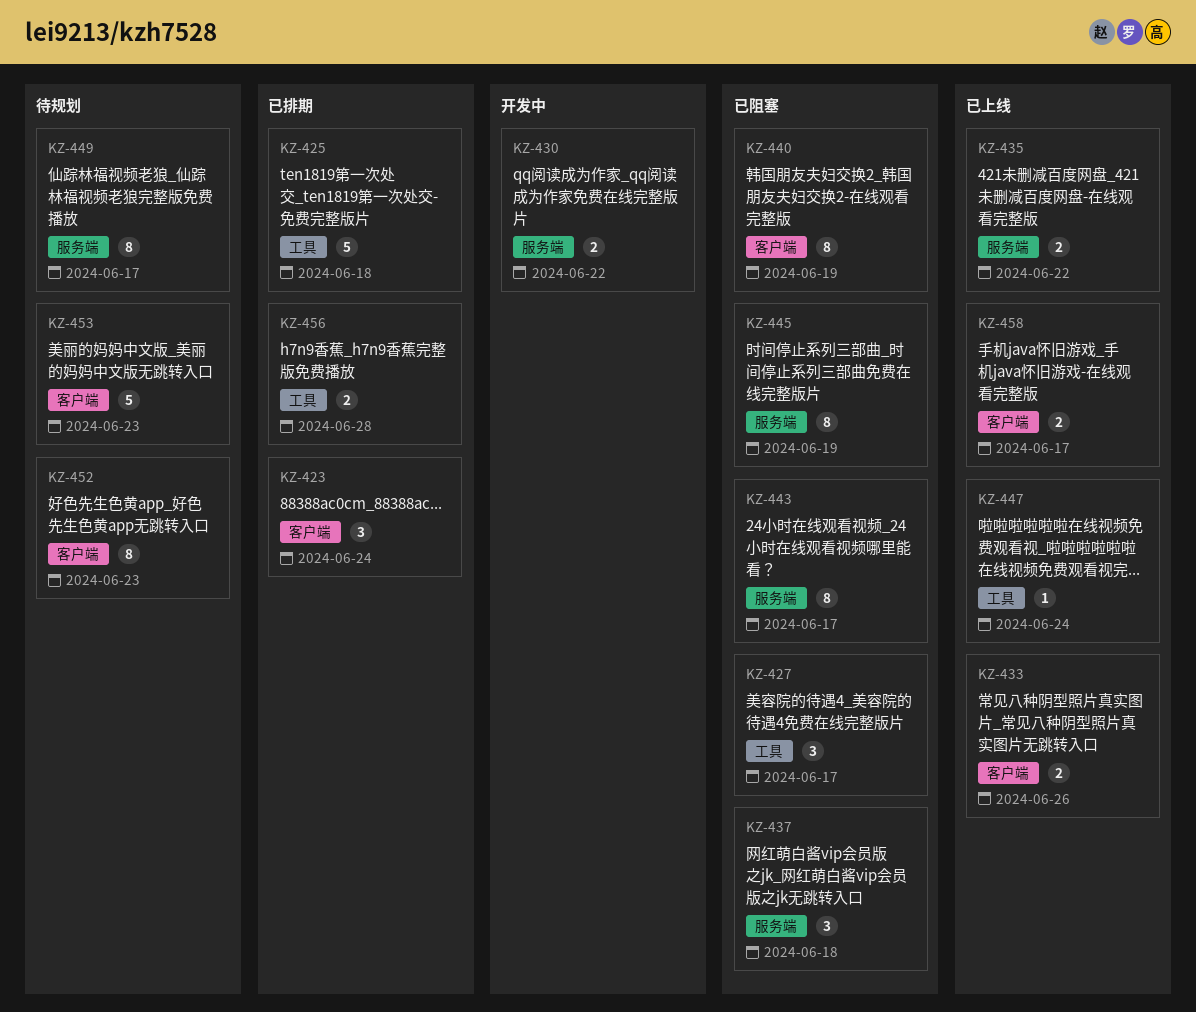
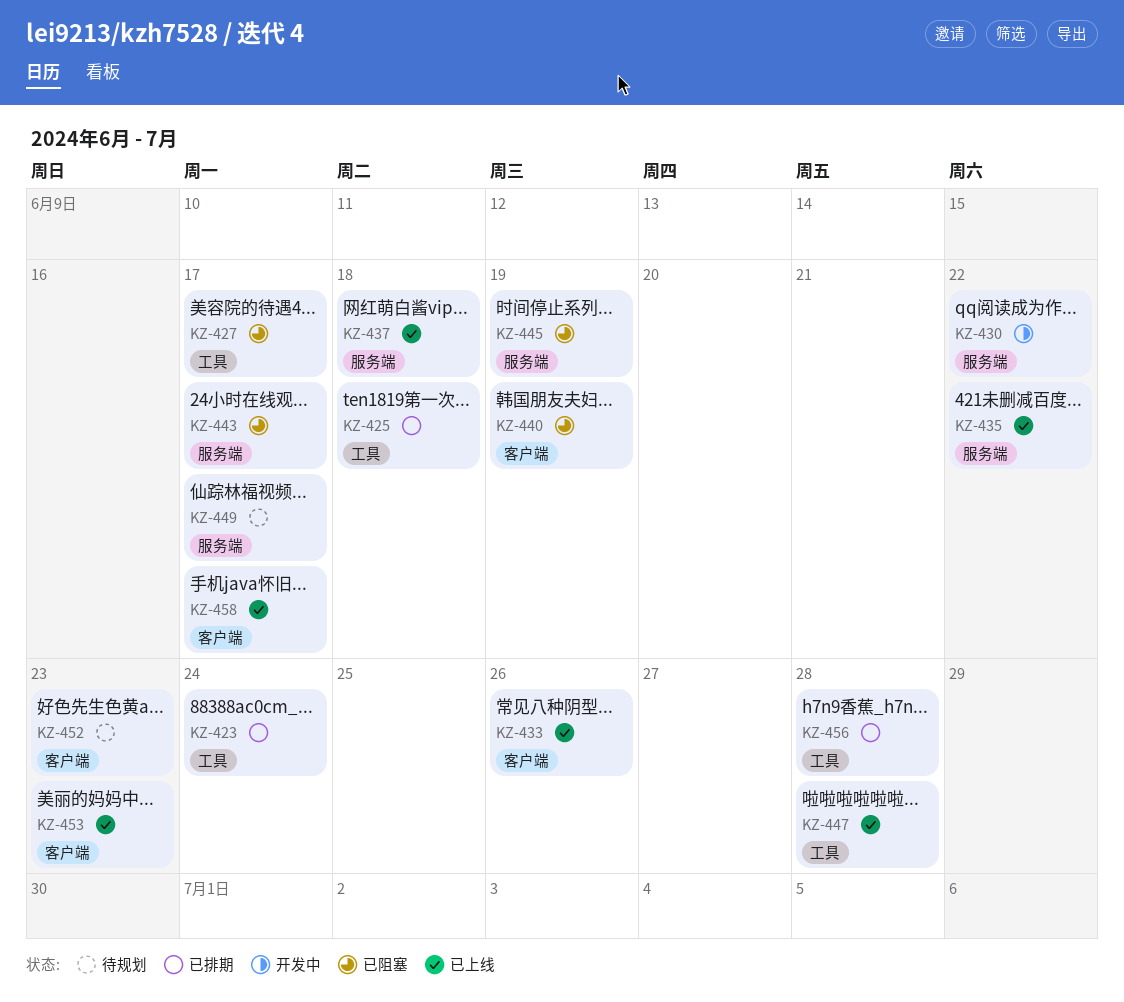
KZ-423, label: 客户端 -> 工具
KZ-437, status: 已阻塞 -> 已上线
KZ-447, due: Jun 24 -> Jun 28
KZ-453, status: 待规划 -> 已上线

